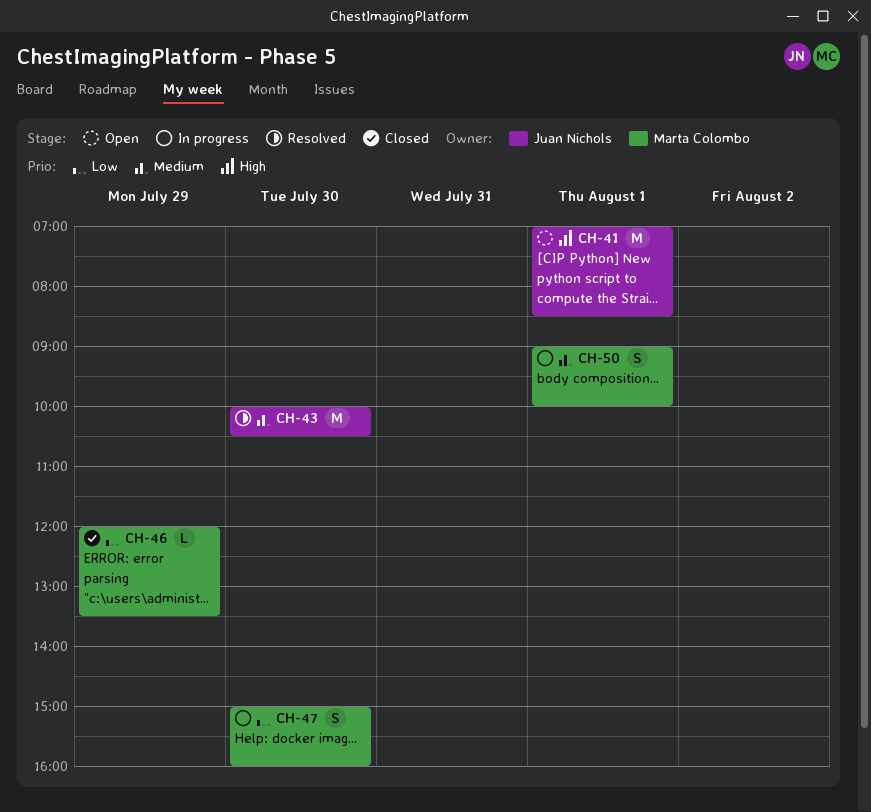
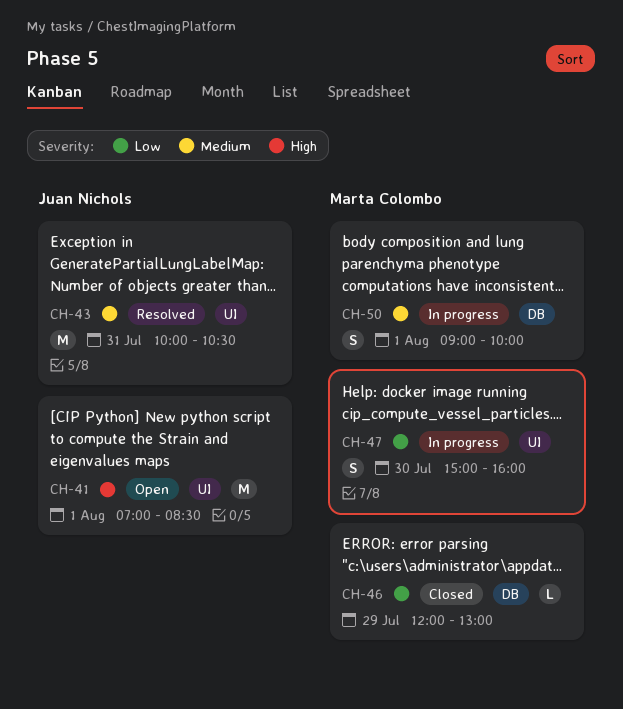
CH-43, day: Jul 30 -> Jul 31
CH-46, ends: 13:30 -> 13:00

